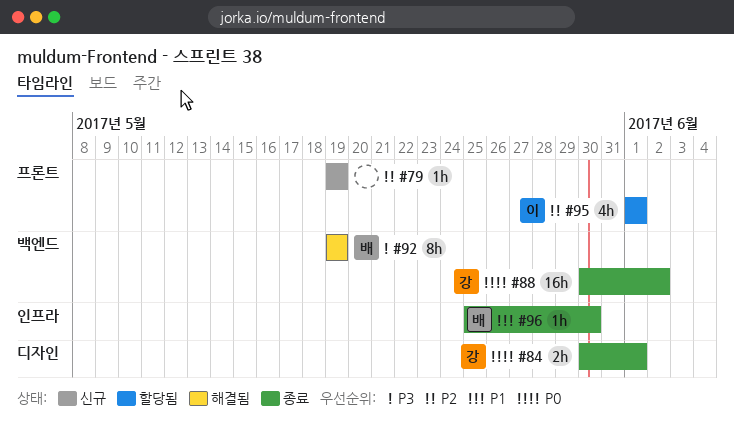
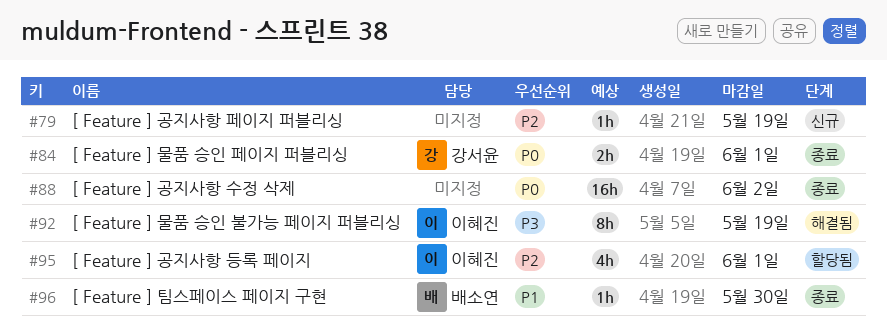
#88, owner: 강서윤 -> none
#92, owner: 배소연 -> 이혜진

